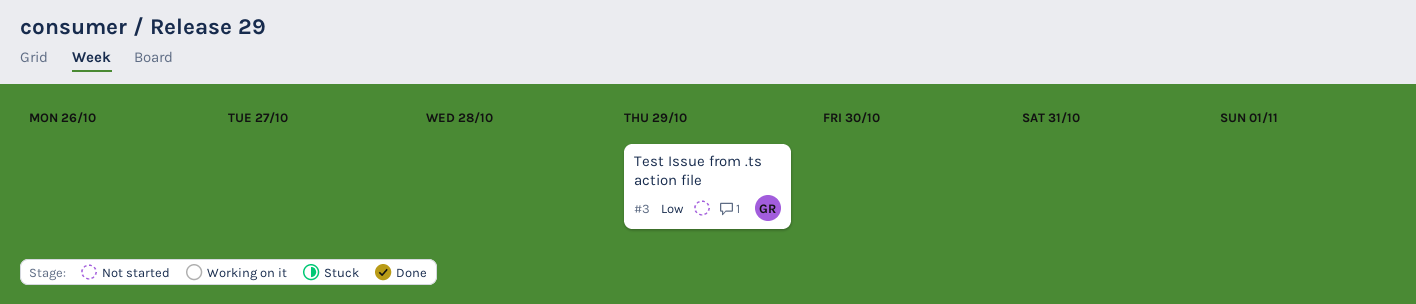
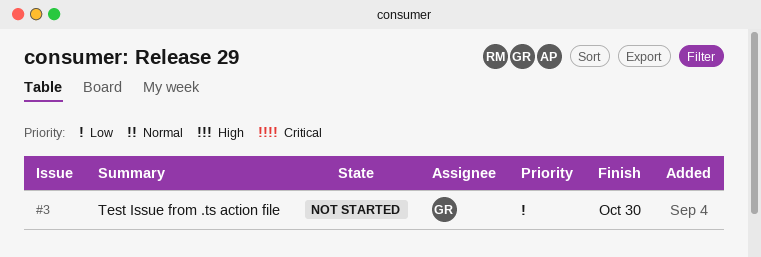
#3, due: Oct 29 -> Oct 30

